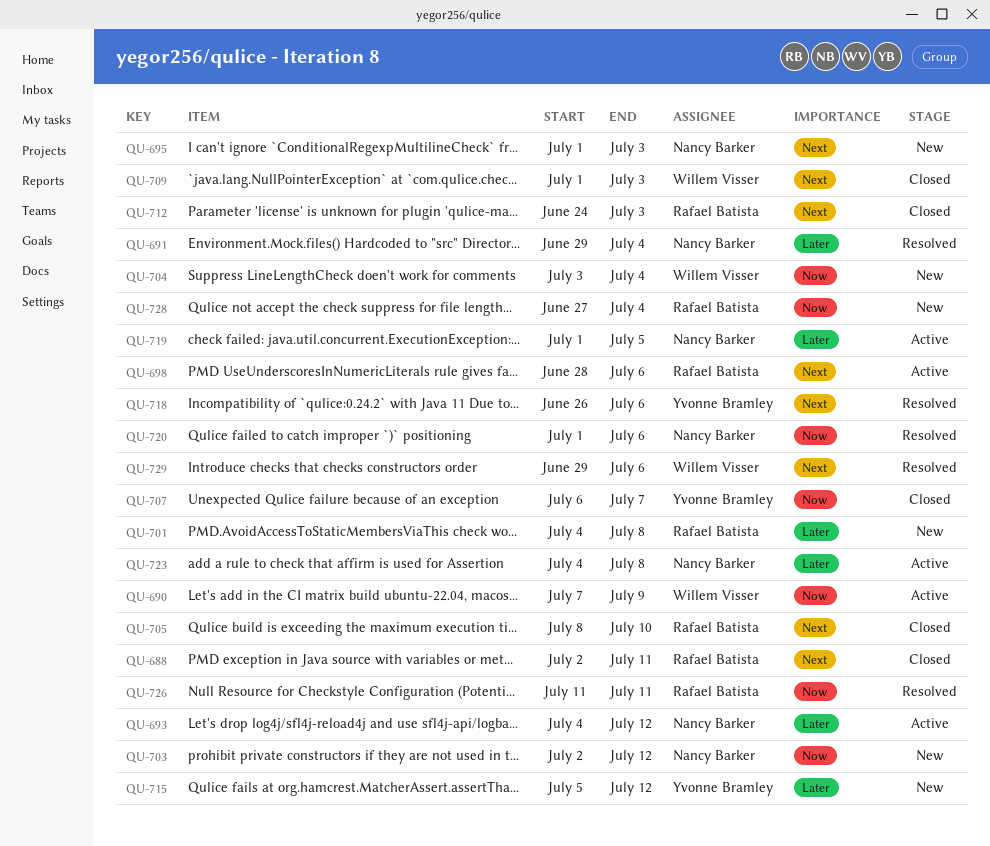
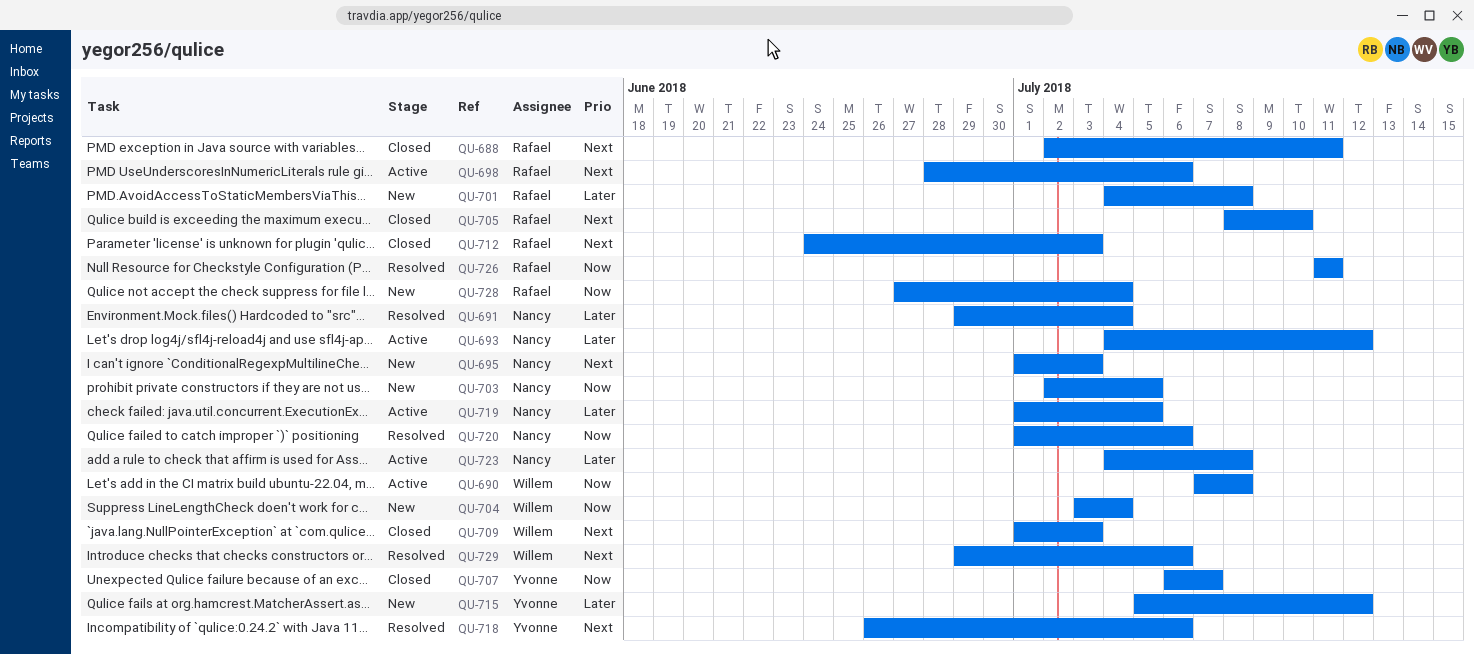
QU-690, due: Jul 9 -> Jul 8
QU-703, due: Jul 12 -> Jul 5

